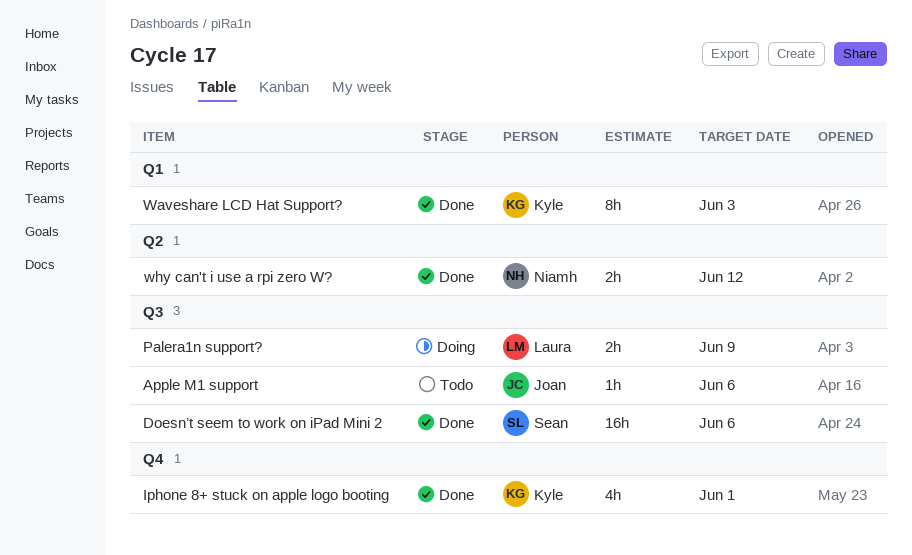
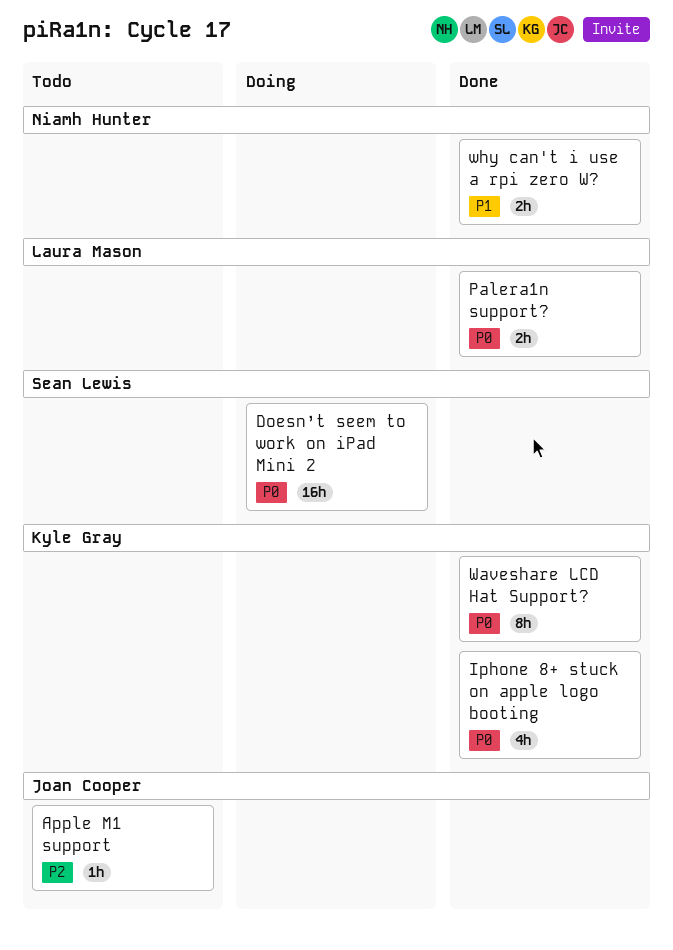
Doesn’t seem to work on iPad Mini 2, status: Done -> Doing
Palera1n support?, status: Doing -> Done

